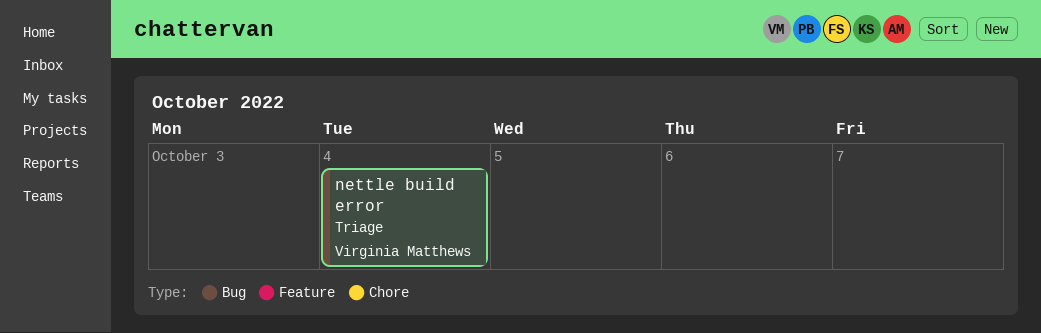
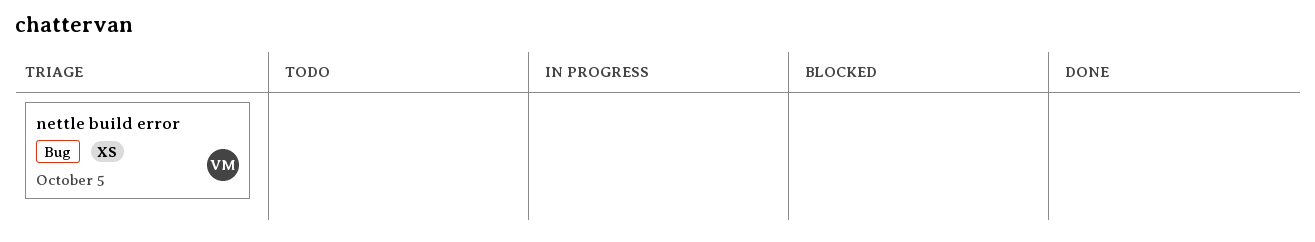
nettle build error, due: Oct 4 -> Oct 5

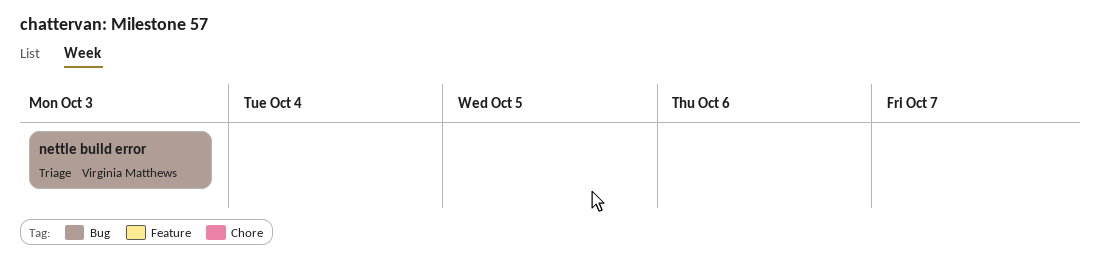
nettle build error, due: Oct 5 -> Oct 3

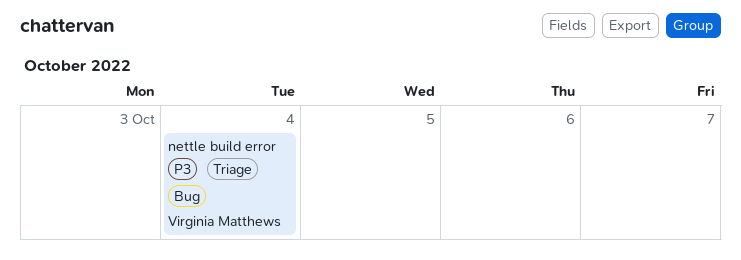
nettle build error, due: Oct 3 -> Oct 4

